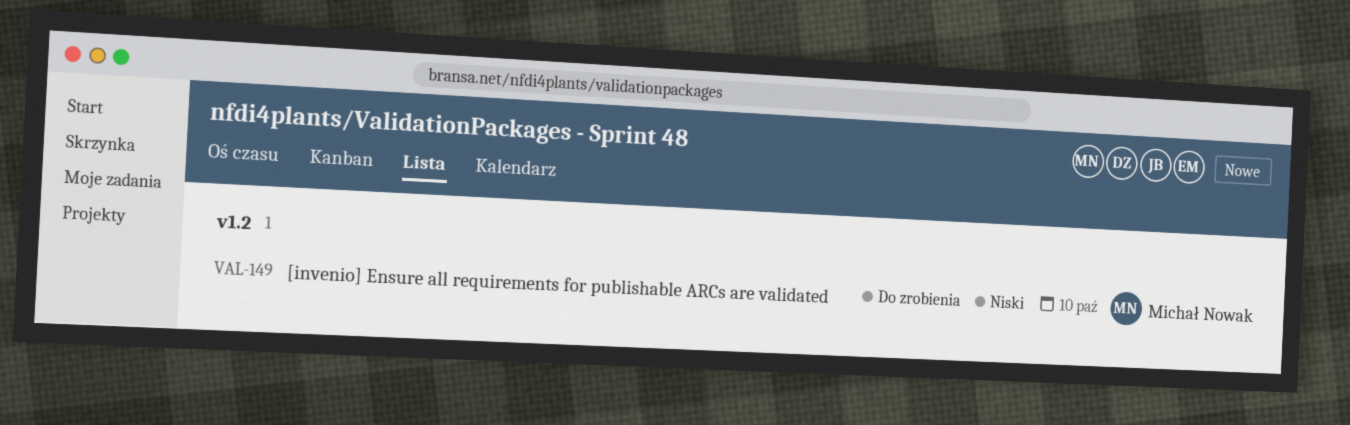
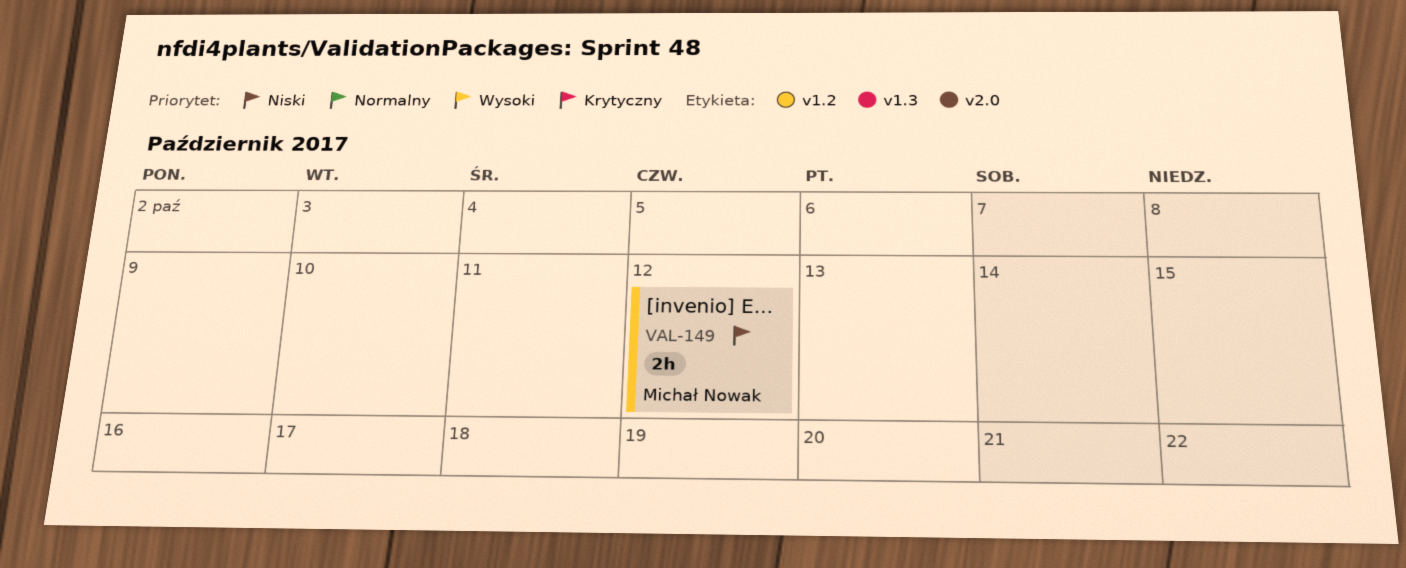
VAL-149, due: Oct 10 -> Oct 12

